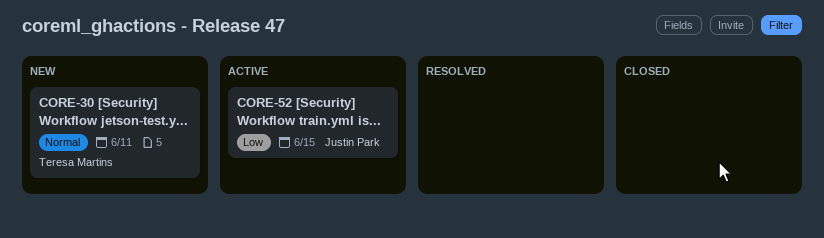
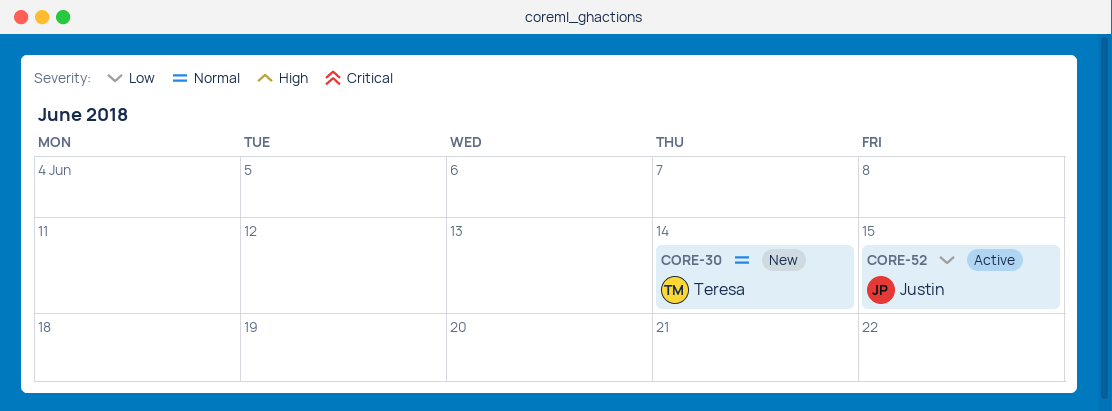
CORE-30, due: Jun 11 -> Jun 14

